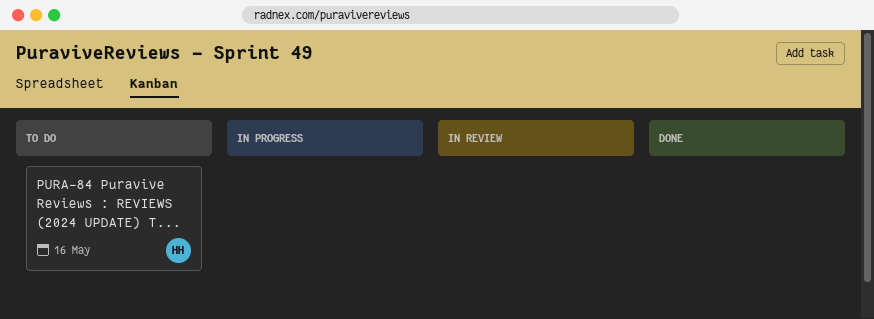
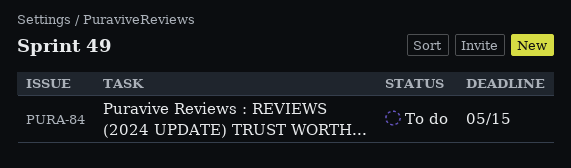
PURA-84, due: May 16 -> May 15

